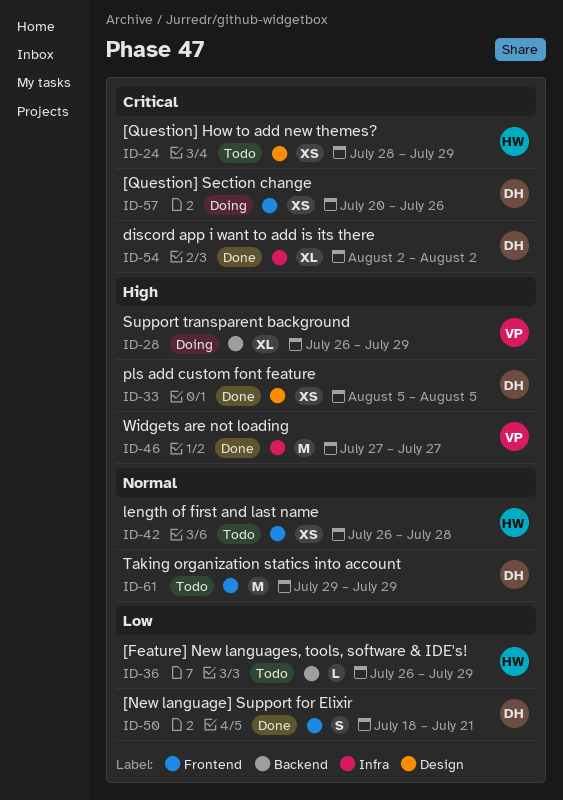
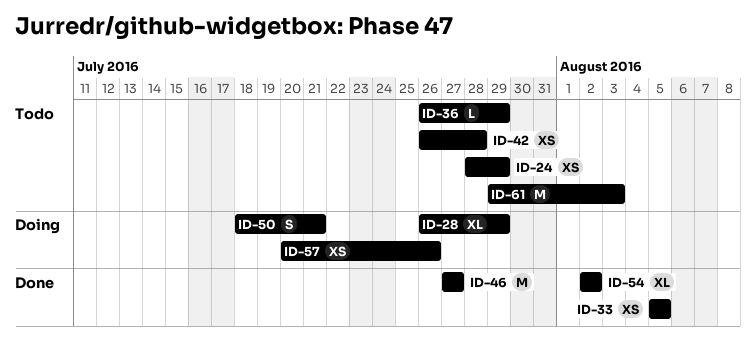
ID-50, status: Done -> Doing
ID-61, due: Jul 29 -> Aug 3

